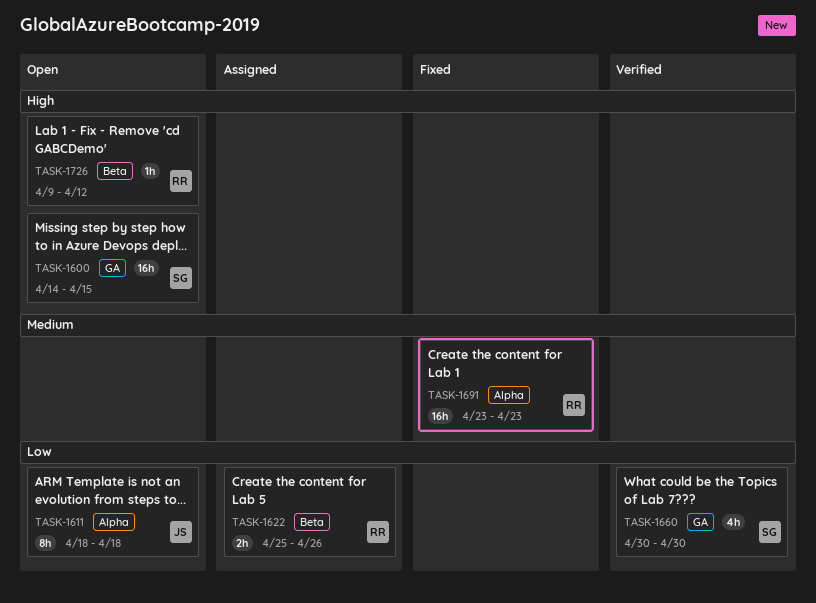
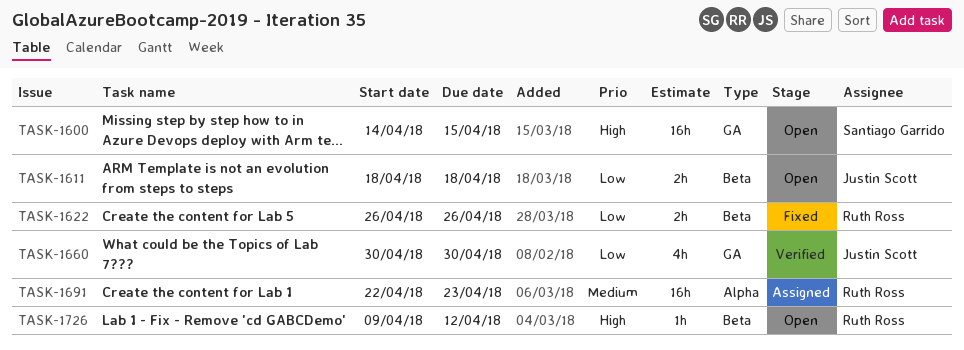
TASK-1611, label: Alpha -> Beta
TASK-1611, estimate: 8h -> 2h
TASK-1622, status: Assigned -> Fixed
TASK-1622, start: Apr 25 -> Apr 26
TASK-1660, owner: Santiago Garrido -> Justin Scott
TASK-1691, status: Fixed -> Assigned
TASK-1691, start: Apr 23 -> Apr 22

